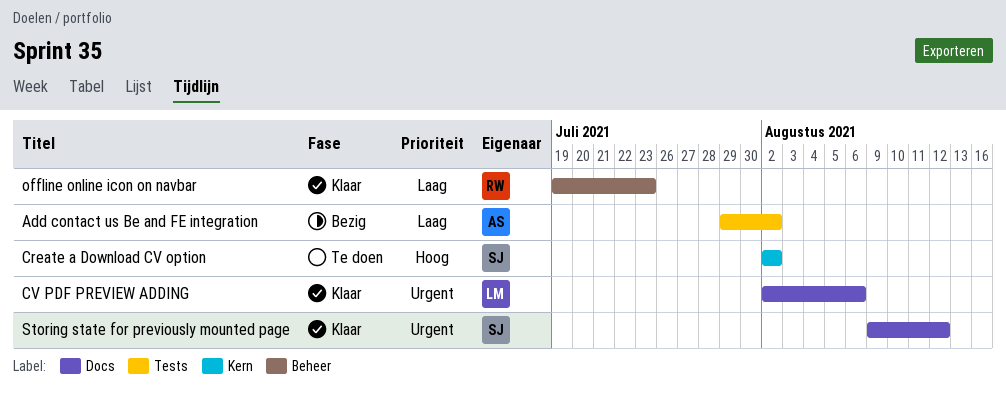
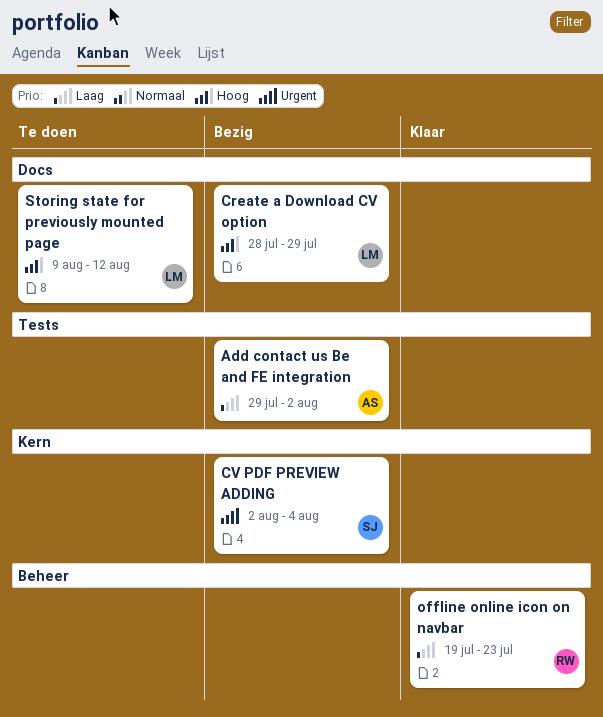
Create a Download CV option, status: Te doen -> Bezig
Create a Download CV option, owner: SJ -> LM
Create a Download CV option, label: Kern -> Docs
Create a Download CV option, start: Aug 2 -> Jul 28
Create a Download CV option, due: Aug 2 -> Jul 29
CV PDF PREVIEW ADDING, status: Klaar -> Bezig
CV PDF PREVIEW ADDING, owner: LM -> SJ
CV PDF PREVIEW ADDING, label: Docs -> Kern
CV PDF PREVIEW ADDING, due: Aug 6 -> Aug 4
Storing state for previously mounted page, status: Klaar -> Te doen
Storing state for previously mounted page, owner: SJ -> LM
Storing state for previously mounted page, priority: Urgent -> Hoog

